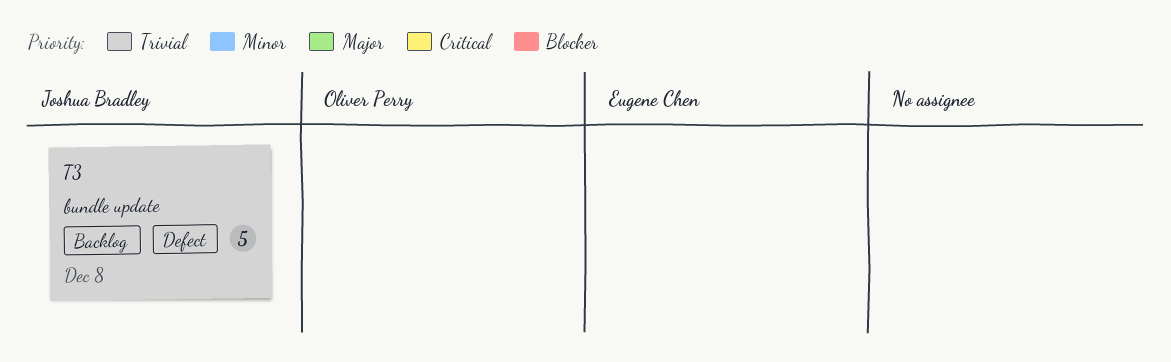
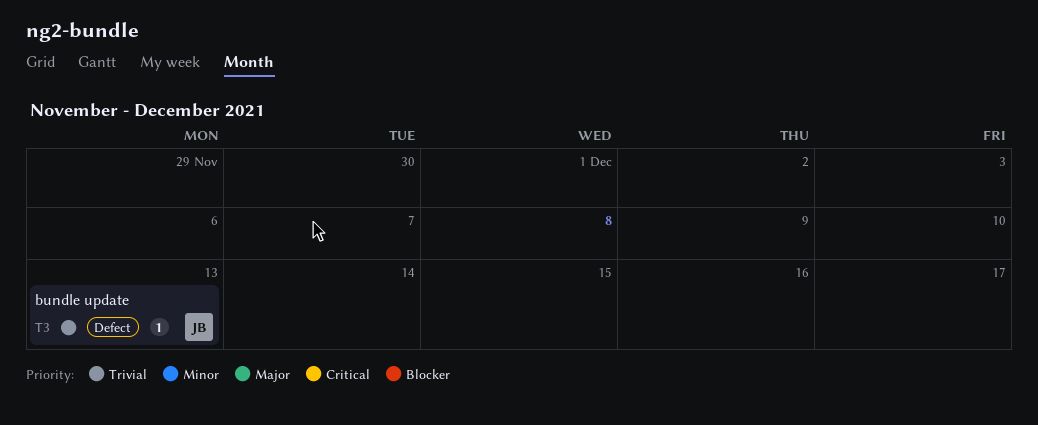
T3, estimate: 5 -> 1
T3, due: Dec 8 -> Dec 13

